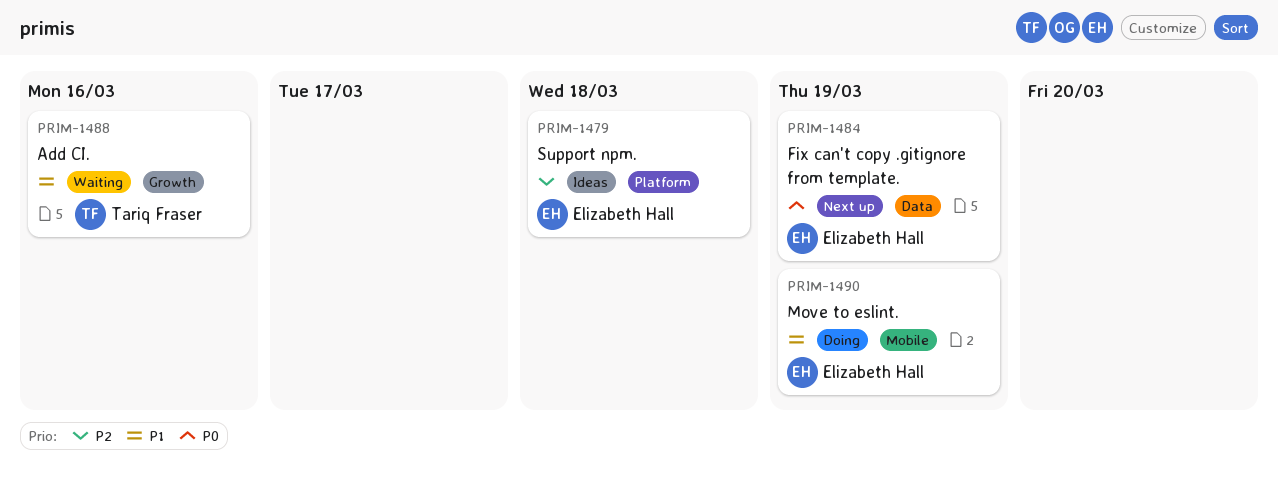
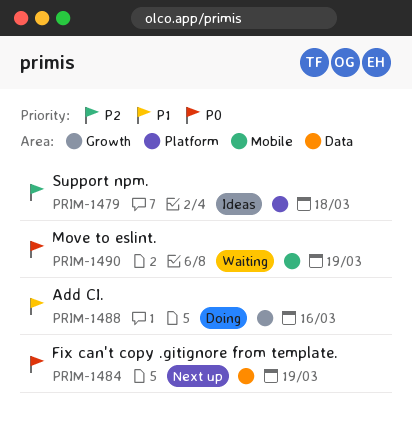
PRIM-1488, status: Waiting -> Doing
PRIM-1490, status: Doing -> Waiting
PRIM-1490, priority: P1 -> P0

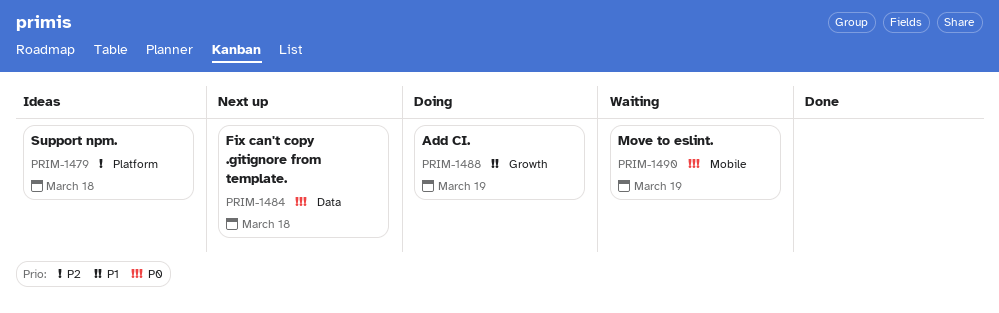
PRIM-1484, due: Mar 19 -> Mar 18
PRIM-1488, due: Mar 16 -> Mar 19

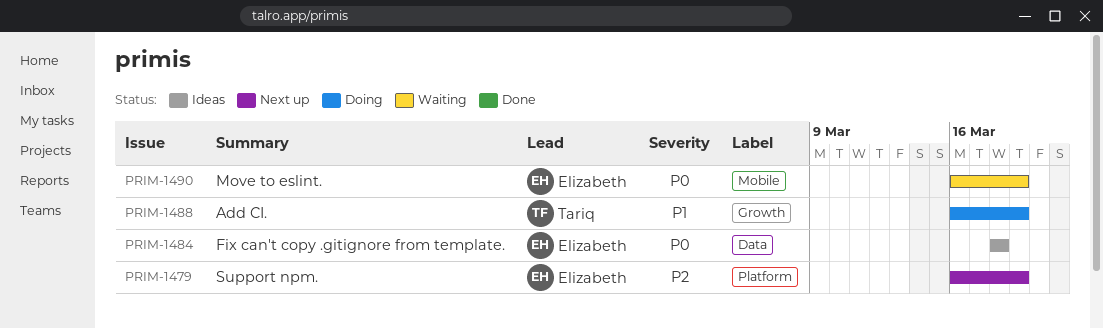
PRIM-1479, status: Ideas -> Next up
PRIM-1479, due: Mar 18 -> Mar 19
PRIM-1484, status: Next up -> Ideas

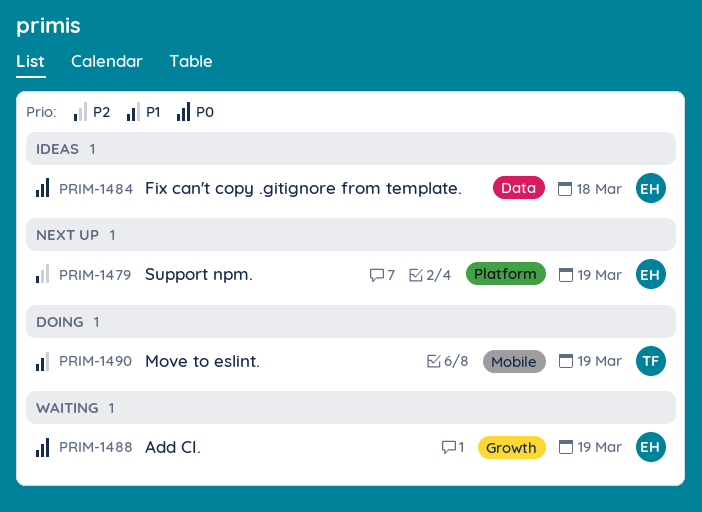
PRIM-1488, status: Doing -> Waiting
PRIM-1488, owner: Tariq -> Elizabeth
PRIM-1488, priority: P1 -> P0
PRIM-1490, status: Waiting -> Doing
PRIM-1490, owner: Elizabeth -> Tariq
PRIM-1490, priority: P0 -> P1

